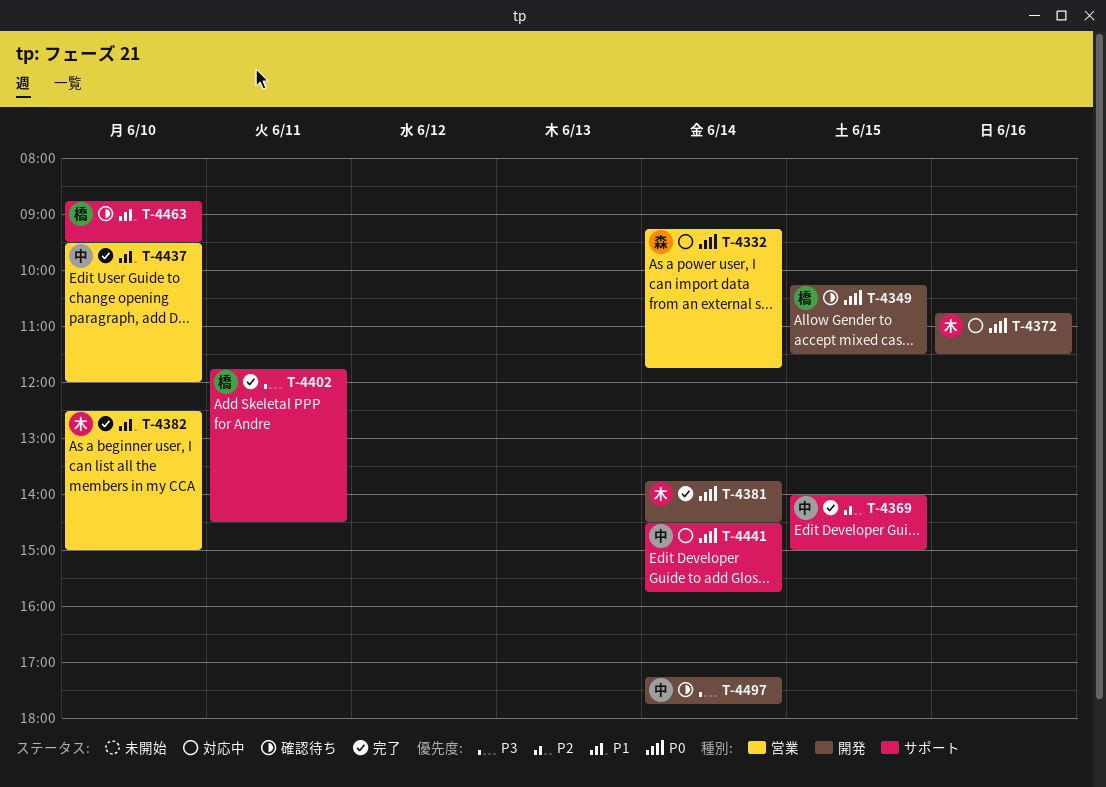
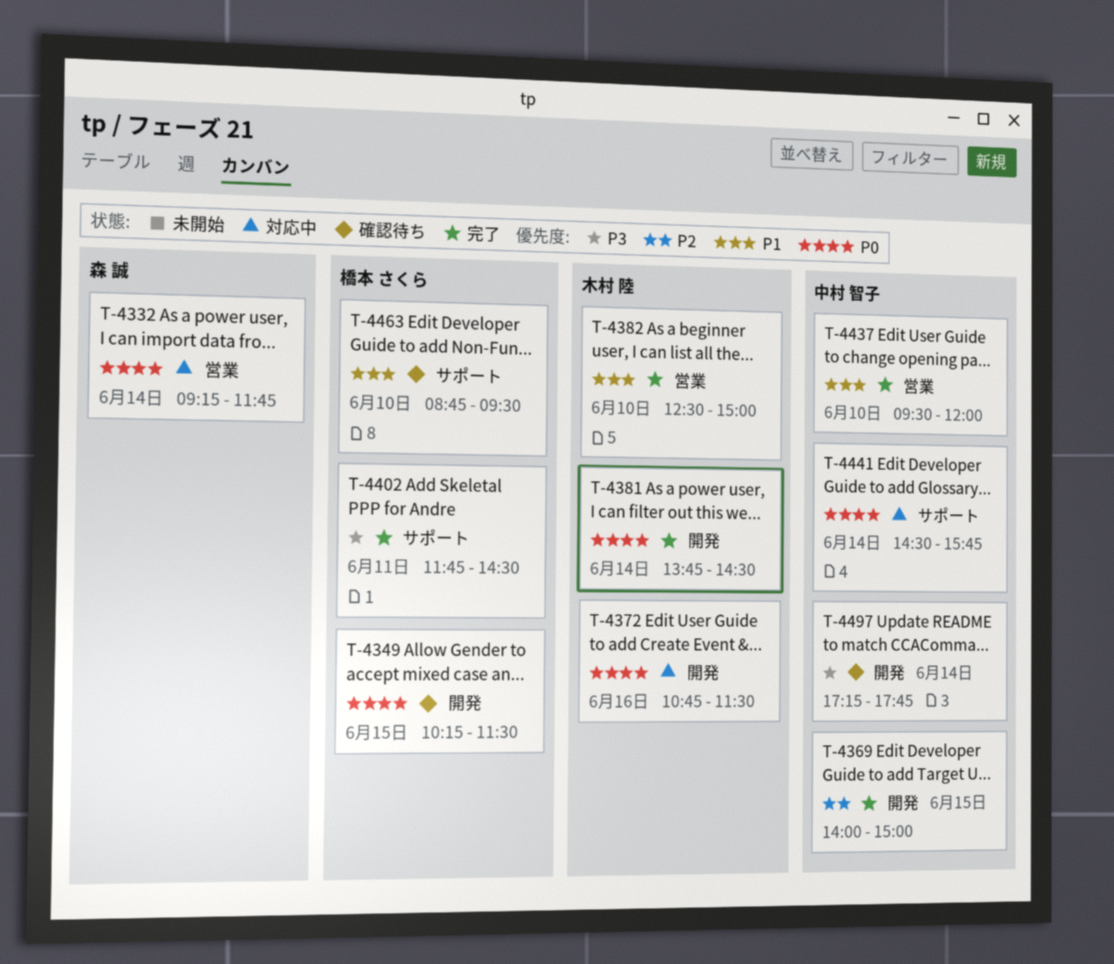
T-4369, label: サポート -> 開発

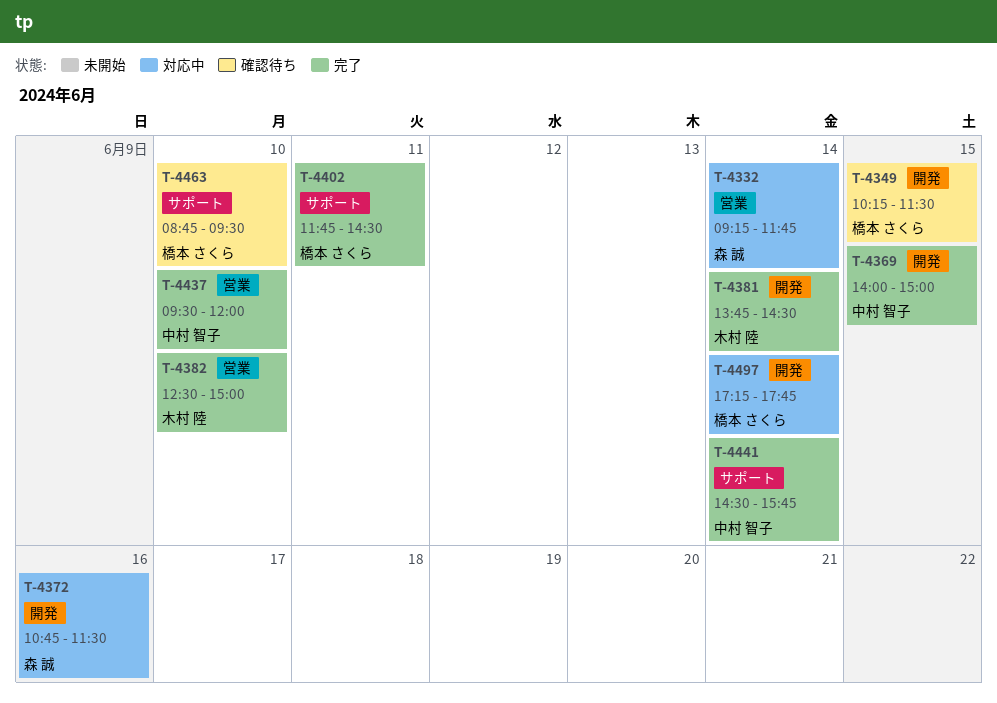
T-4372, owner: 木村 陸 -> 森 誠
T-4441, status: 対応中 -> 完了
T-4497, status: 確認待ち -> 対応中
T-4497, owner: 中村 智子 -> 橋本 さくら

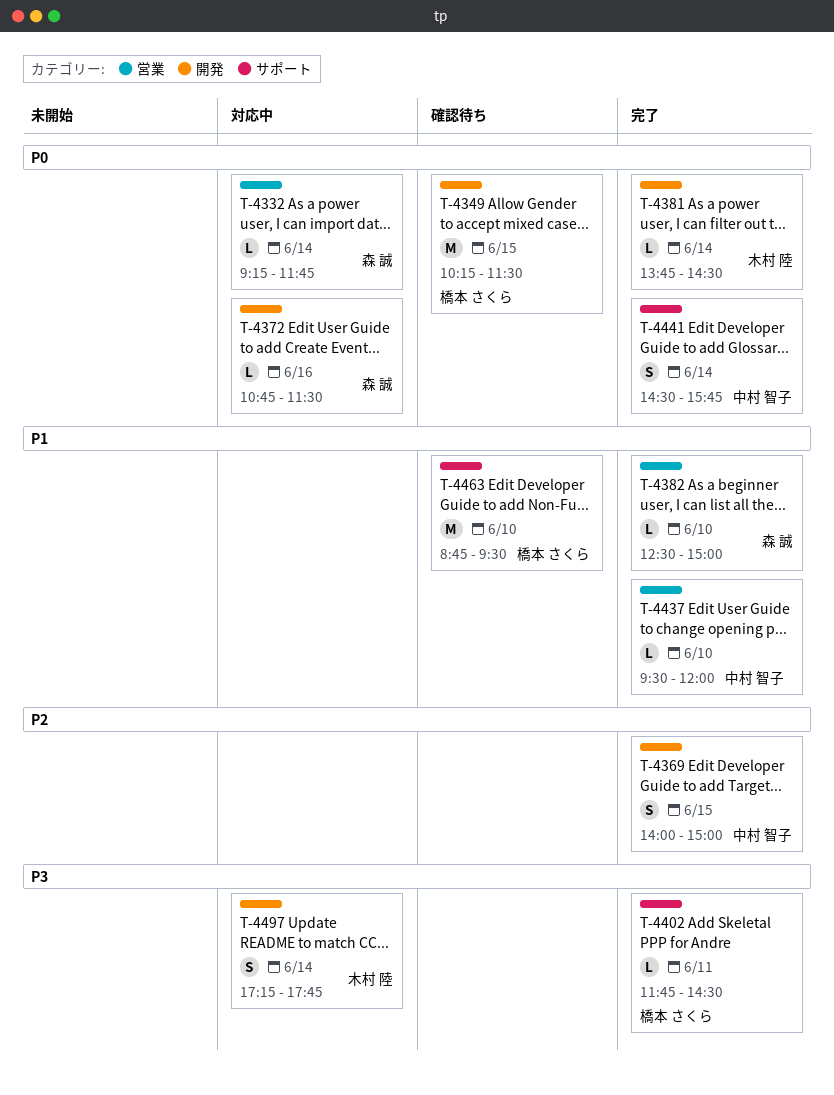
T-4382, owner: 木村 陸 -> 森 誠
T-4497, owner: 橋本 さくら -> 木村 陸

